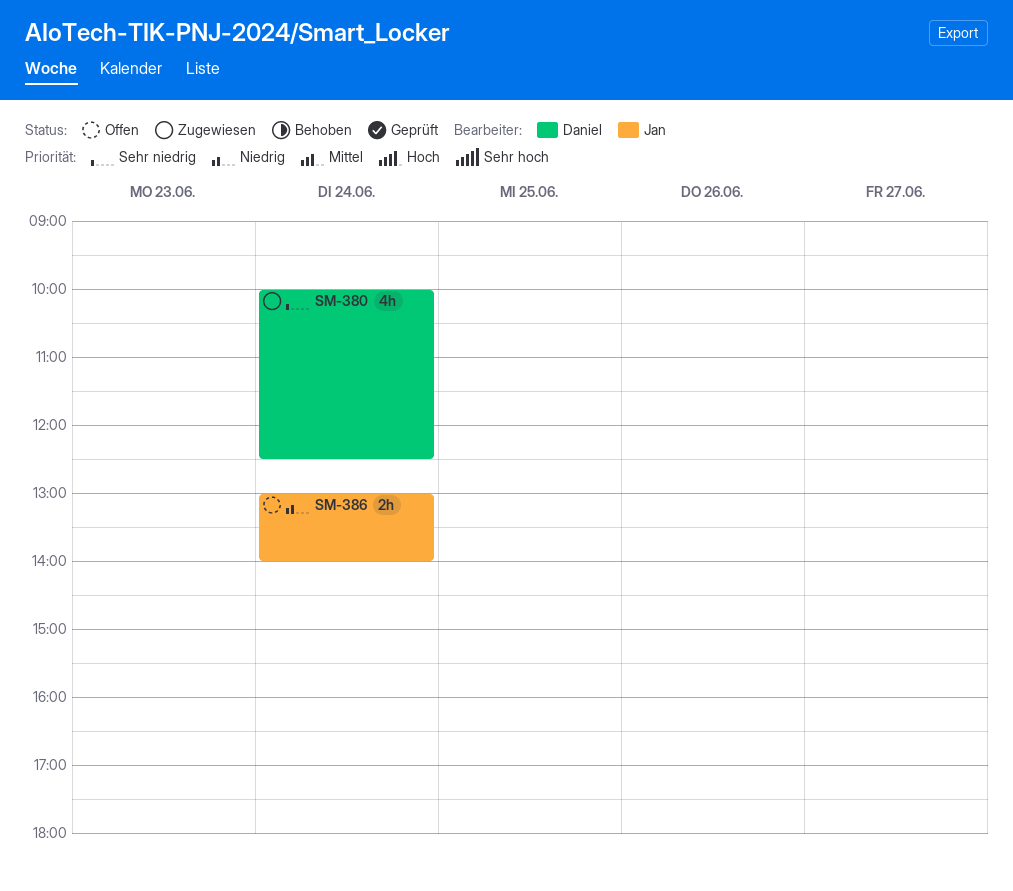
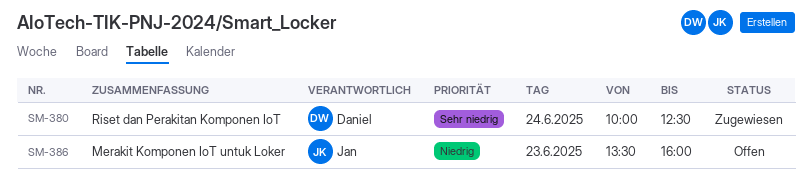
SM-386, day: Jun 24 -> Jun 23
SM-386, begins: 13:00 -> 13:30
SM-386, ends: 14:00 -> 16:00

